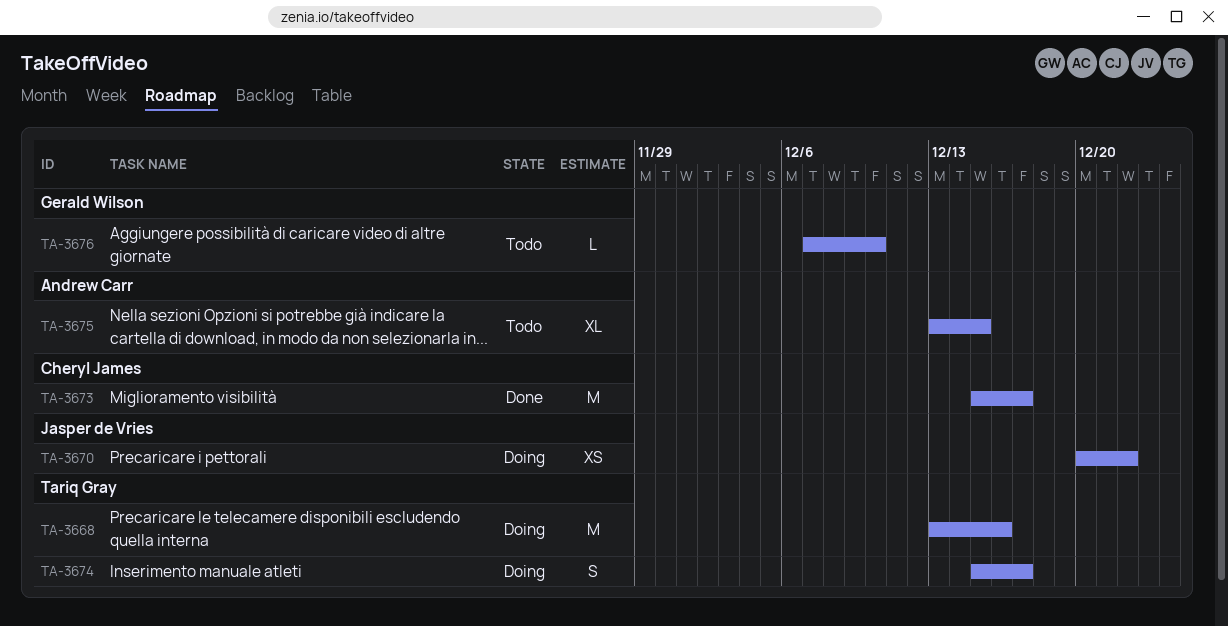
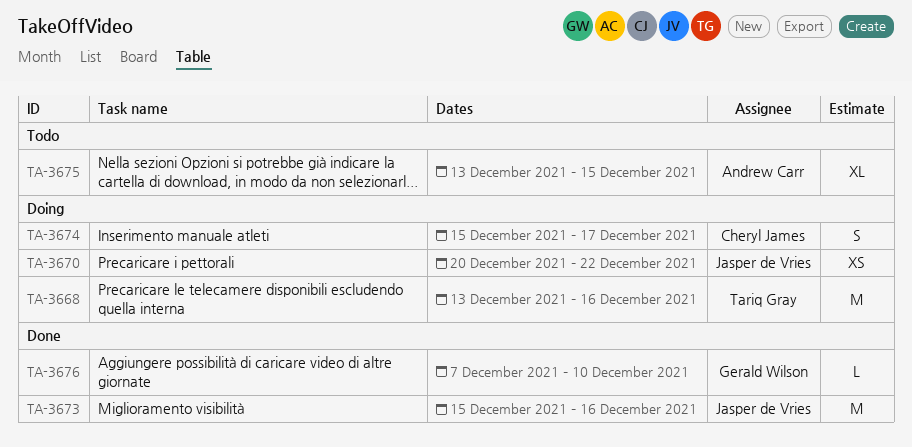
TA-3673, owner: Cheryl James -> Jasper de Vries
TA-3673, due: Dec 17 -> Dec 16
TA-3674, owner: Tariq Gray -> Cheryl James
TA-3676, status: Todo -> Done

